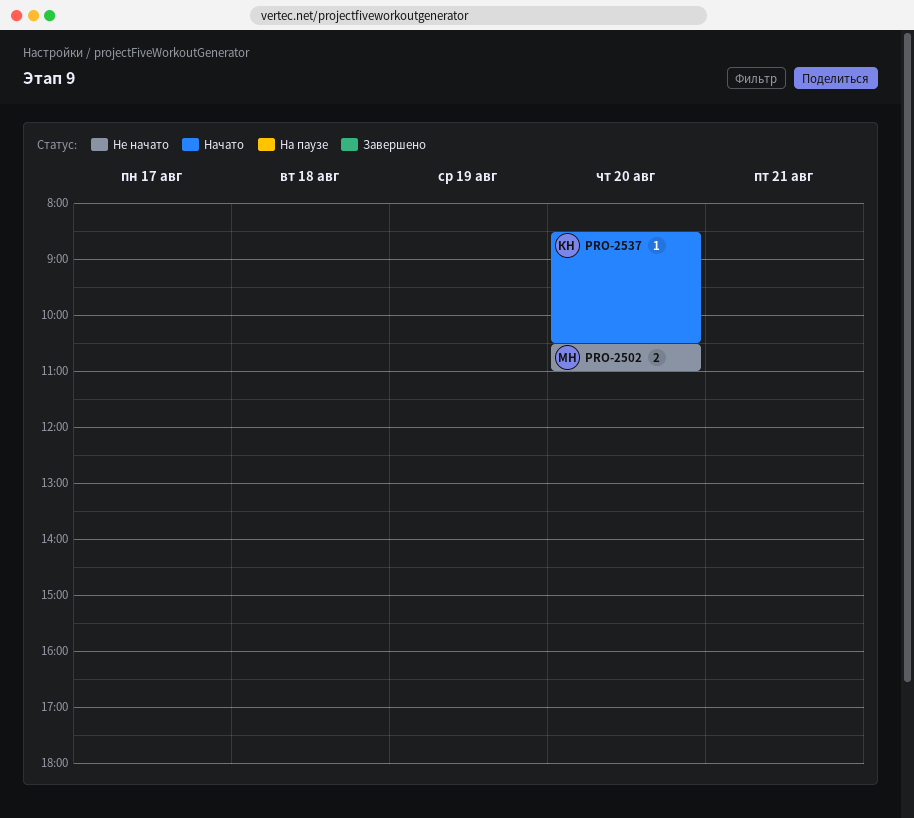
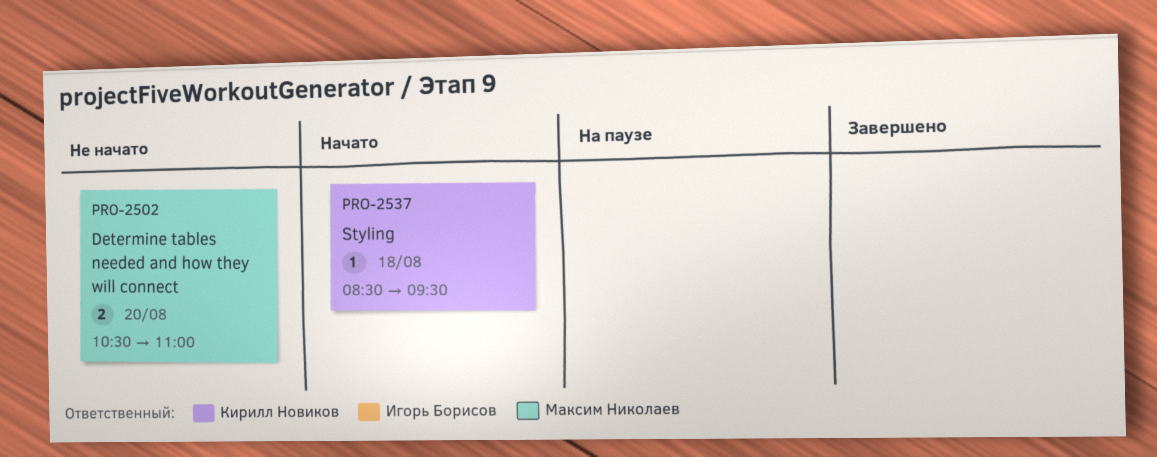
PRO-2537, day: Aug 20 -> Aug 18
PRO-2537, ends: 10:30 -> 09:30

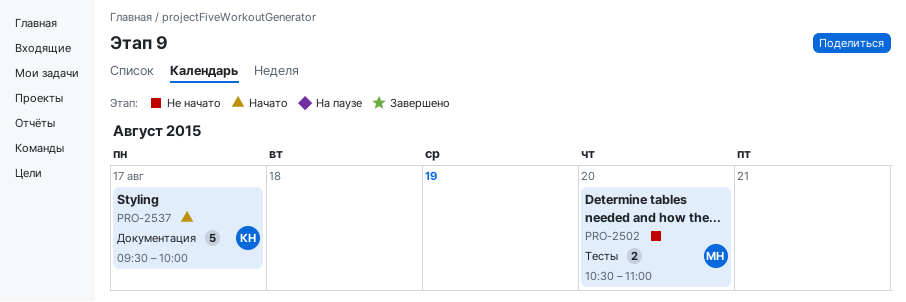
PRO-2537, estimate: 1 -> 5
PRO-2537, day: Aug 18 -> Aug 17
PRO-2537, begins: 08:30 -> 09:30
PRO-2537, ends: 09:30 -> 10:00

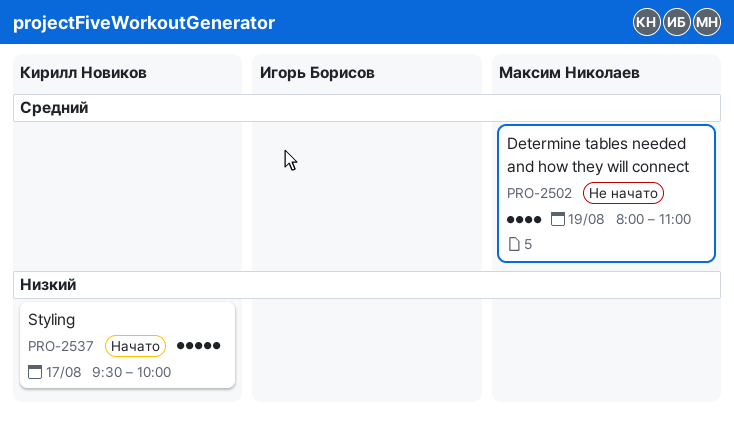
PRO-2502, estimate: 2 -> 4
PRO-2502, day: Aug 20 -> Aug 19
PRO-2502, begins: 10:30 -> 08:00

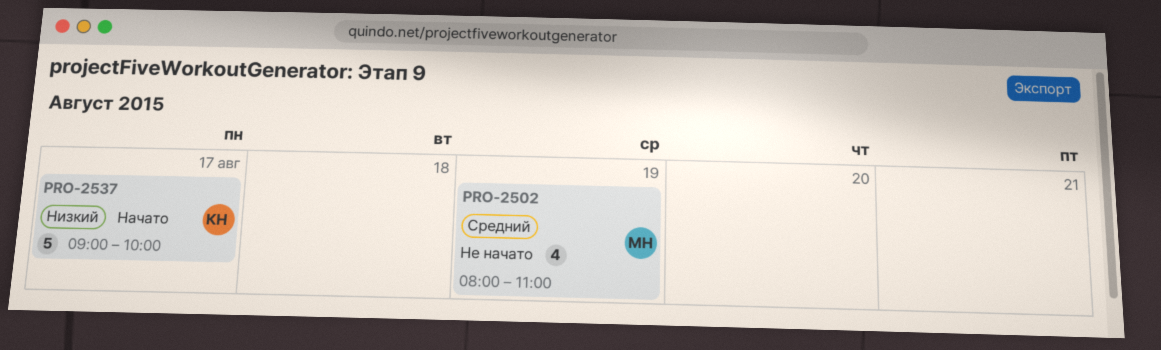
PRO-2537, begins: 09:30 -> 09:00

